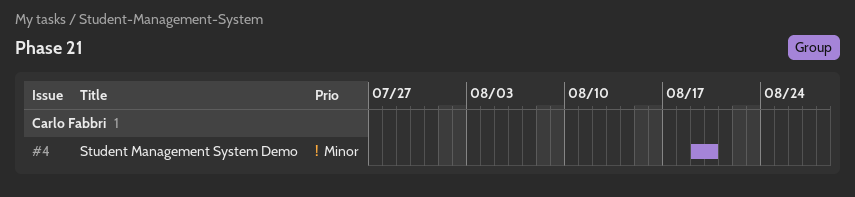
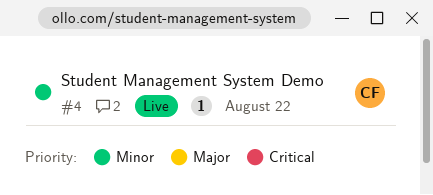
#4, due: Aug 20 -> Aug 22

